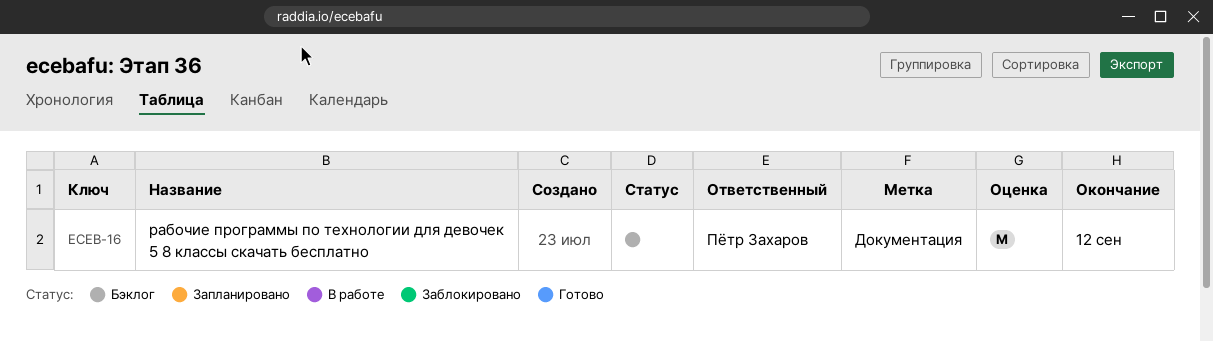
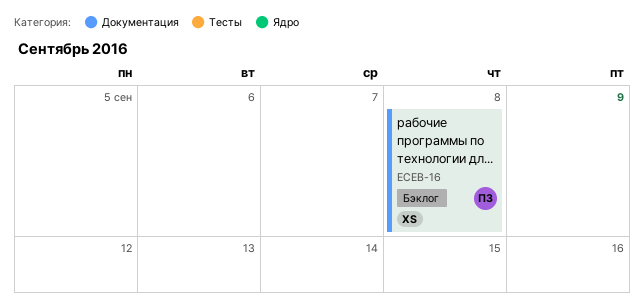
ECEB-16, estimate: M -> XS
ECEB-16, due: Sep 12 -> Sep 8

